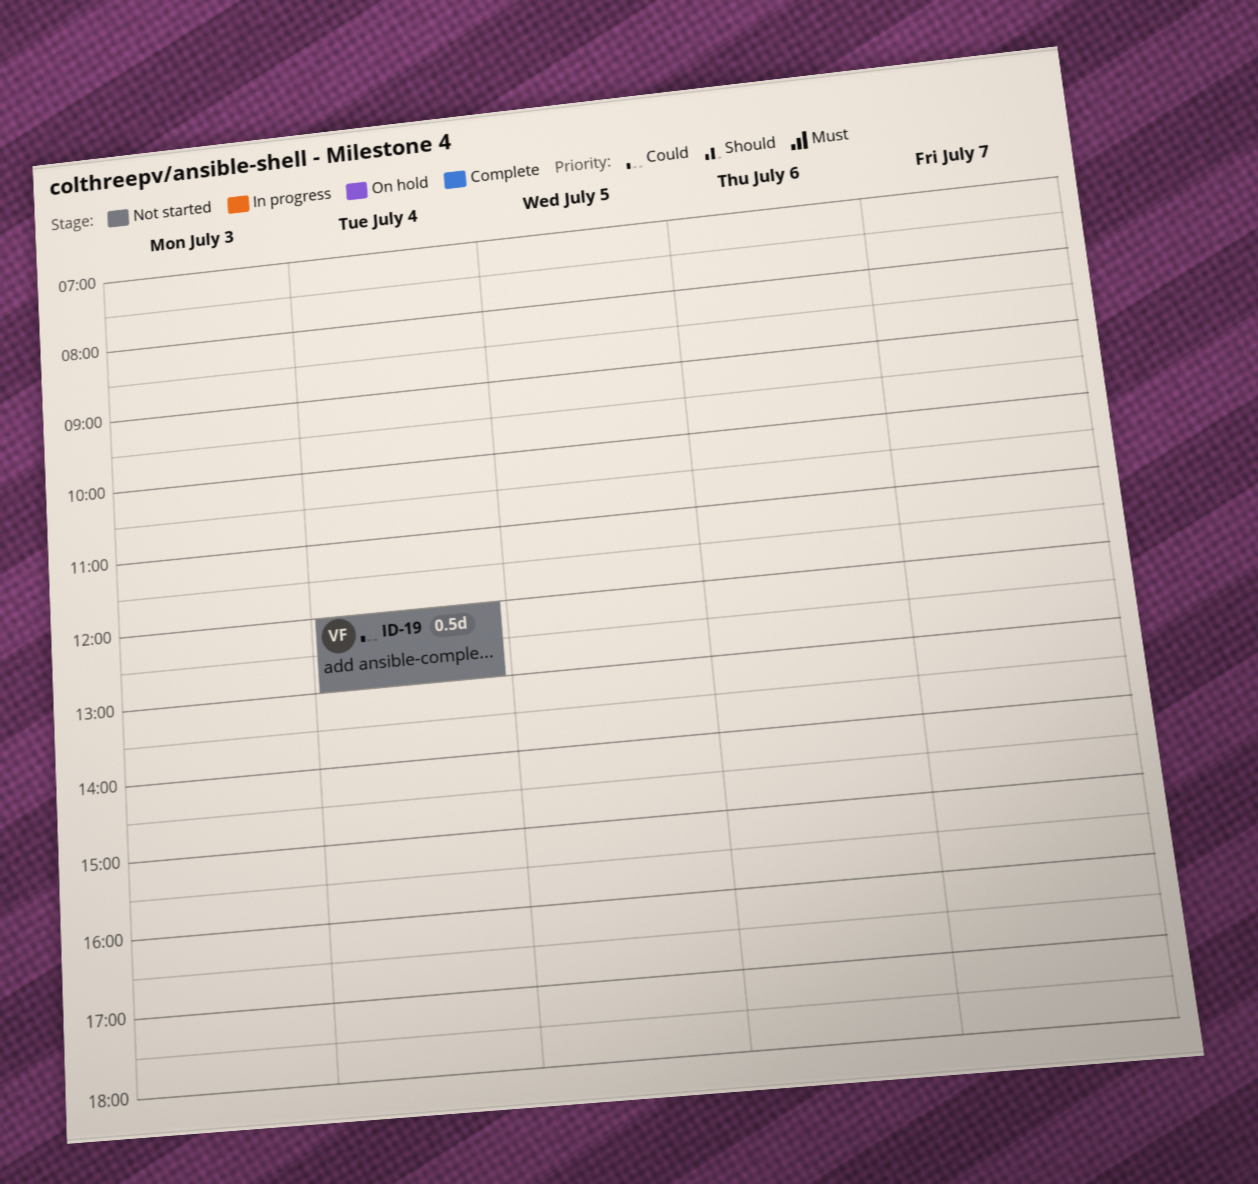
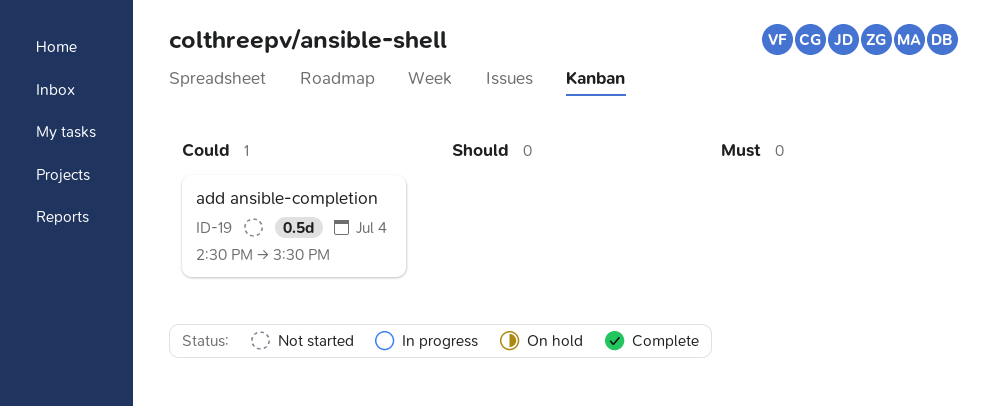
ID-19, begins: 12:00 -> 14:30
ID-19, ends: 13:00 -> 15:30

